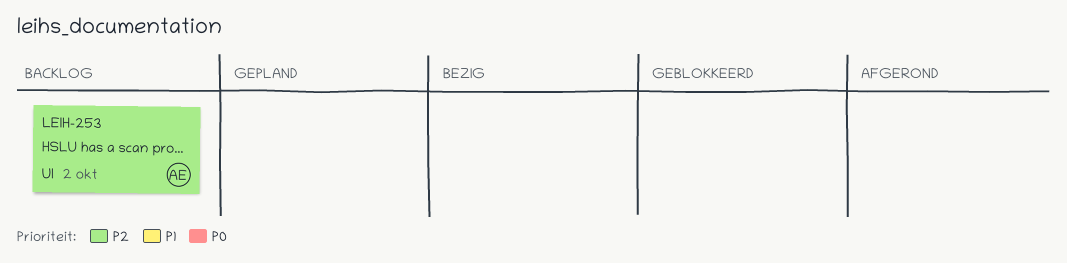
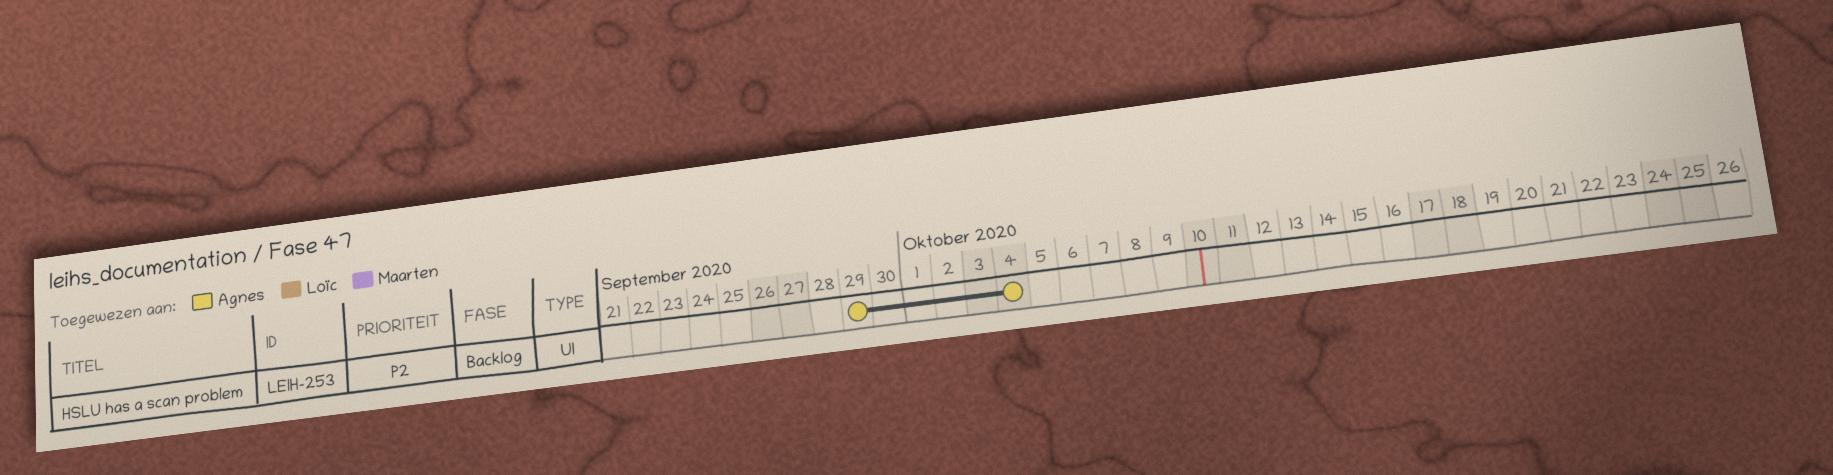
LEIH-253, due: Oct 2 -> Oct 4

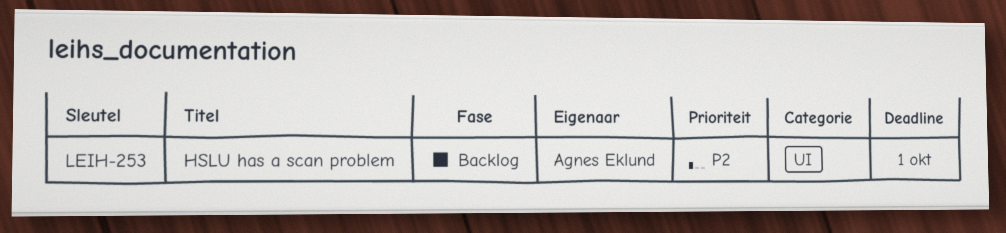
LEIH-253, due: Oct 4 -> Oct 1

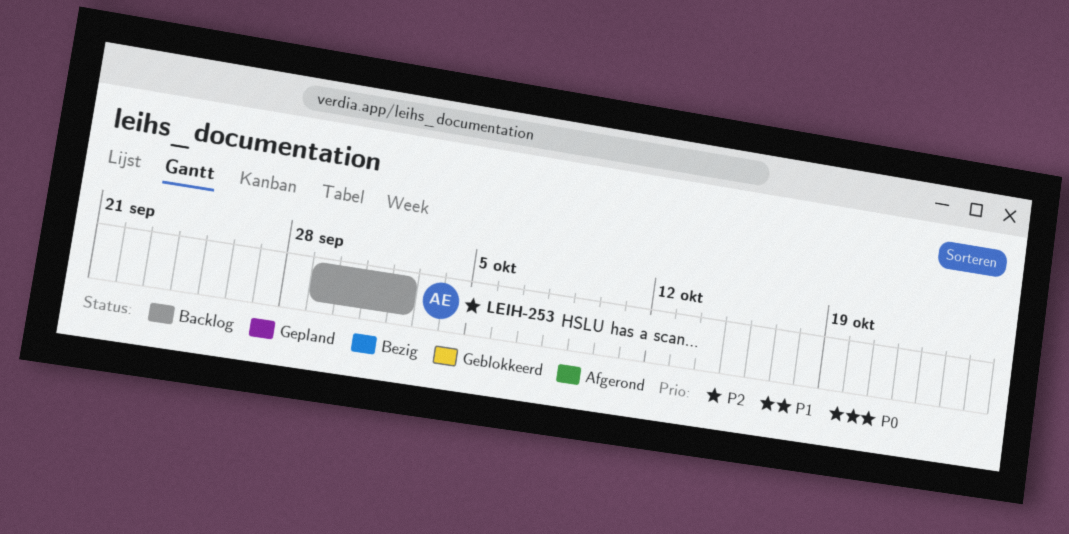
LEIH-253, due: Oct 1 -> Oct 2

